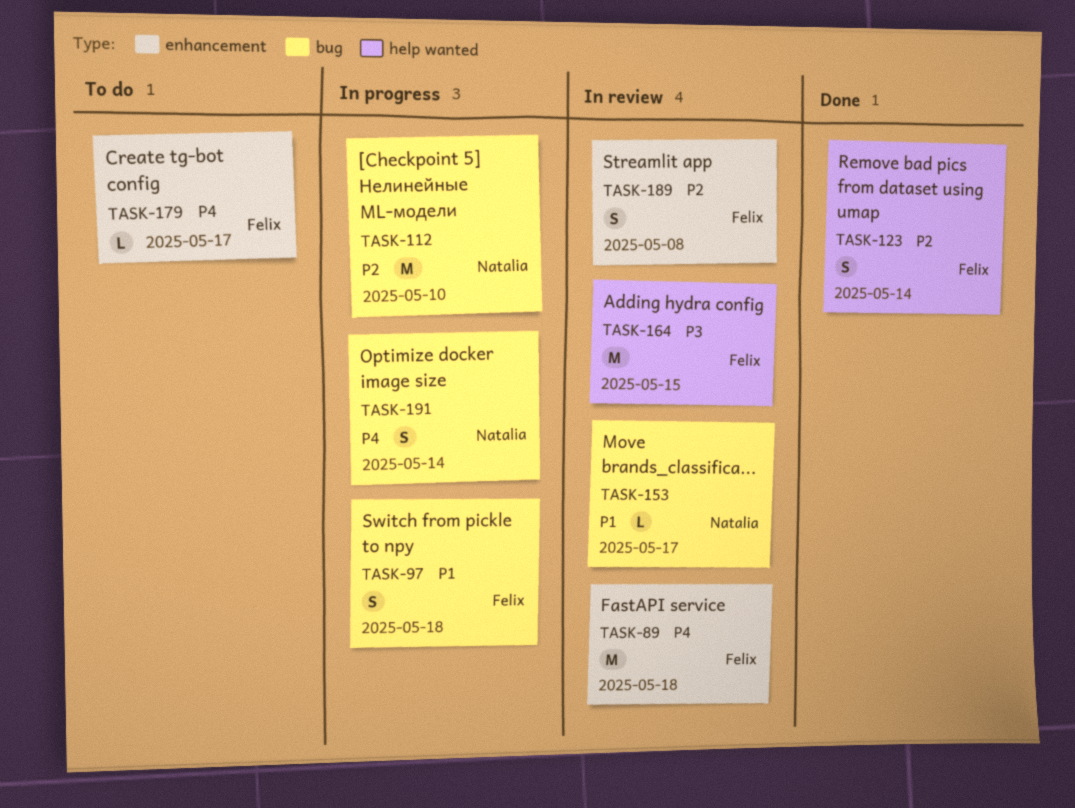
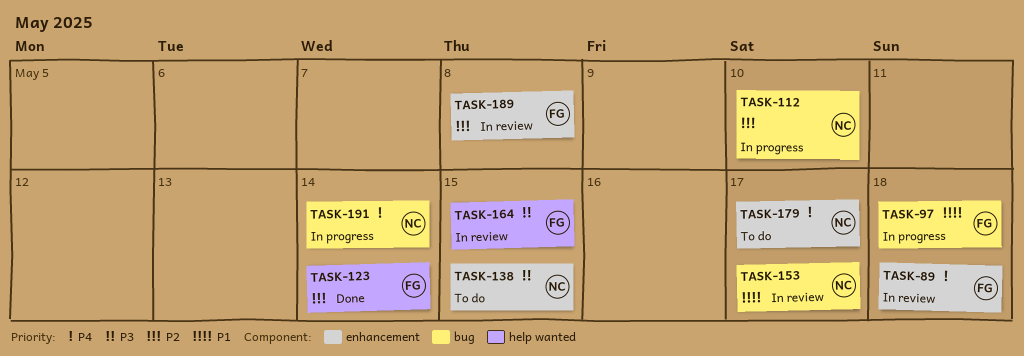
TASK-138: none -> present
TASK-179, owner: Felix -> Natalia

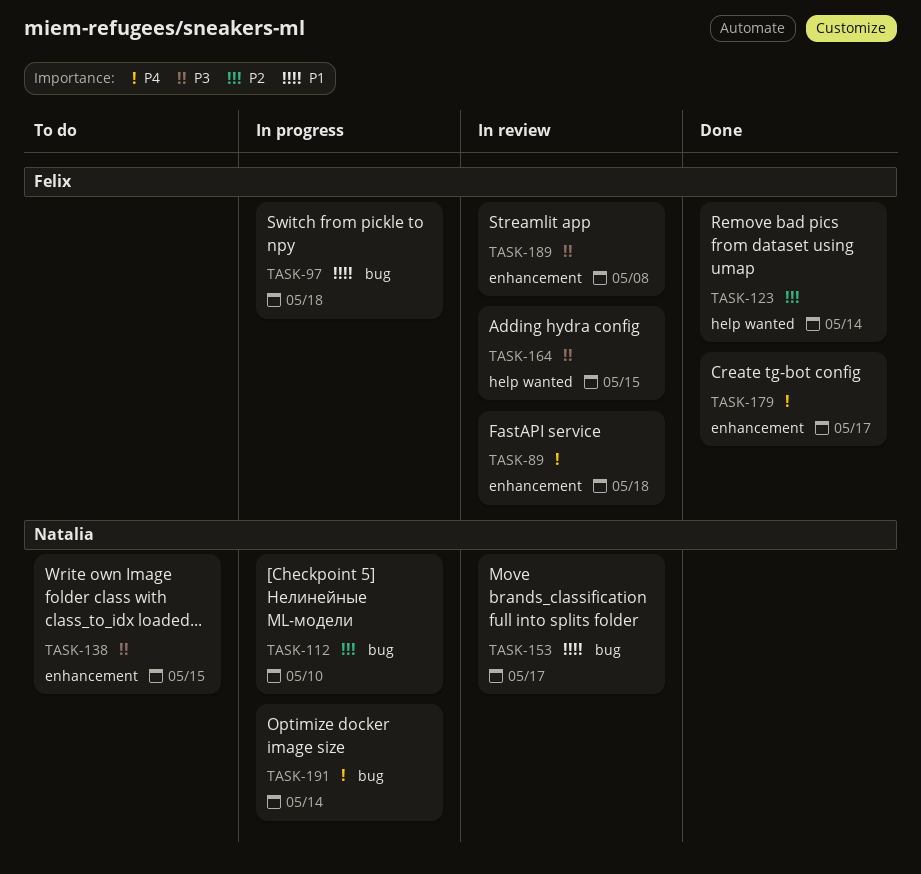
TASK-179, status: To do -> Done
TASK-179, owner: Natalia -> Felix
TASK-189, priority: P2 -> P3

